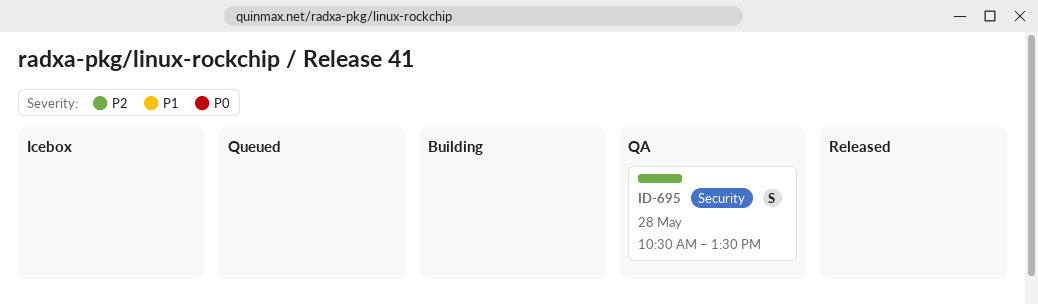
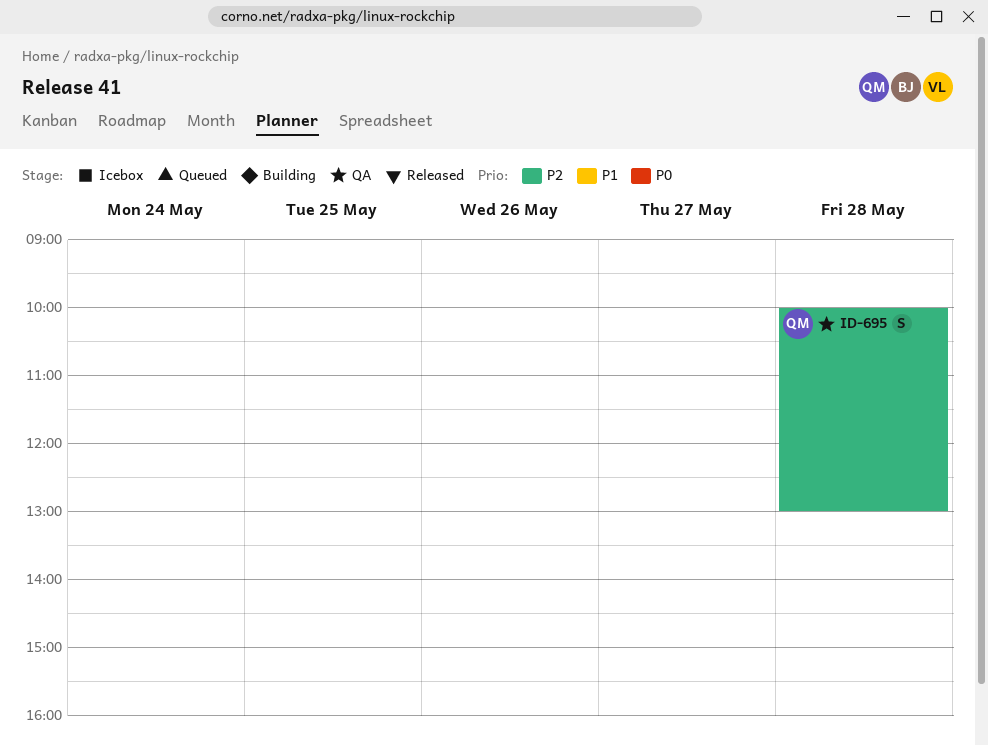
ID-695, begins: 10:30 -> 10:00
ID-695, ends: 13:30 -> 13:00

